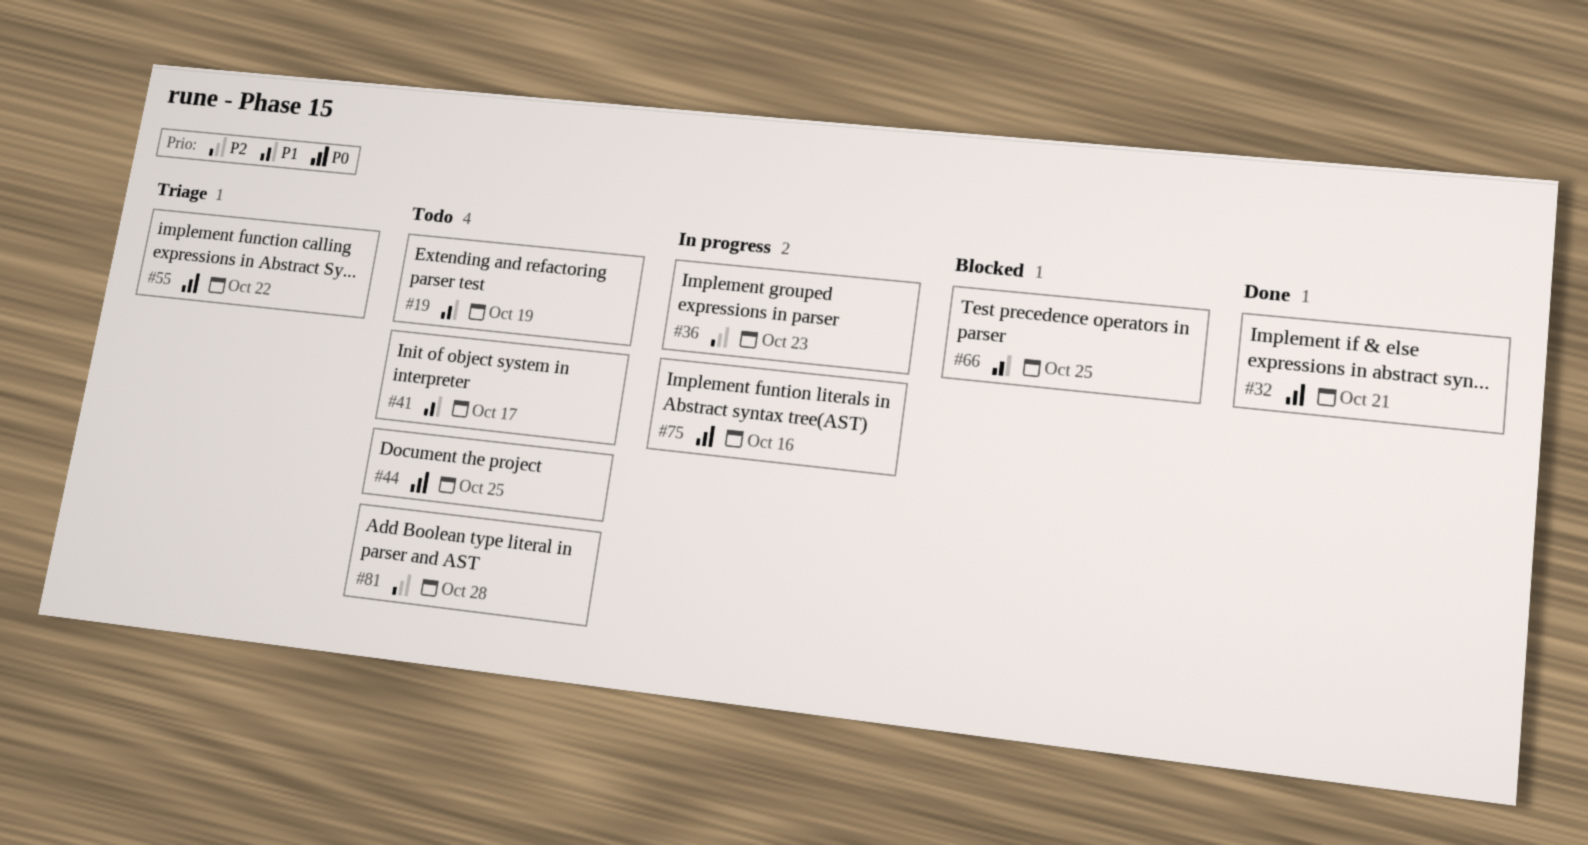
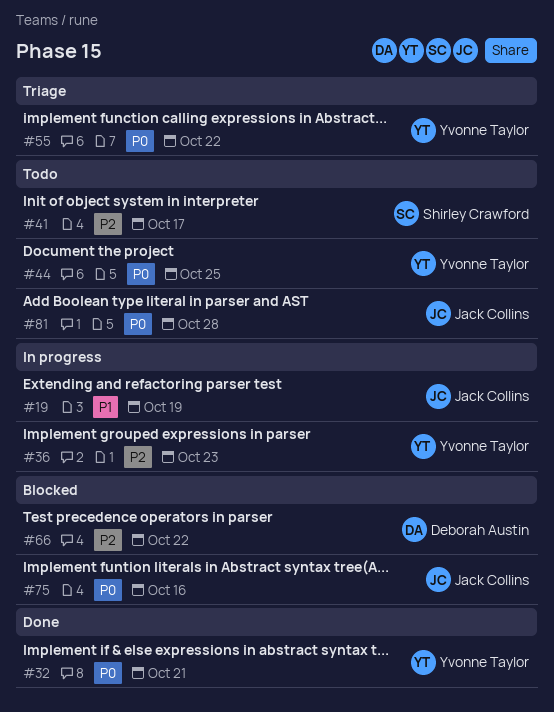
#19, status: Todo -> In progress
#41, priority: P1 -> P2
#66, priority: P1 -> P2
#66, due: Oct 25 -> Oct 22
#75, status: In progress -> Blocked
#81, priority: P2 -> P0

